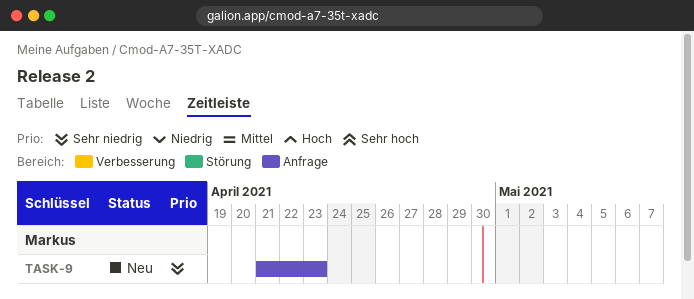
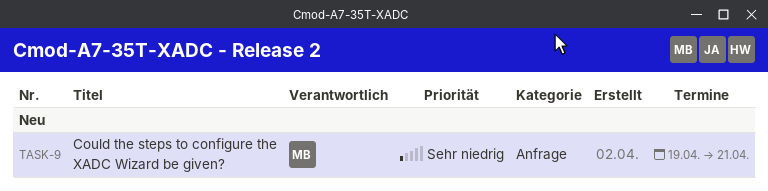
TASK-9, start: Apr 21 -> Apr 19
TASK-9, due: Apr 23 -> Apr 21

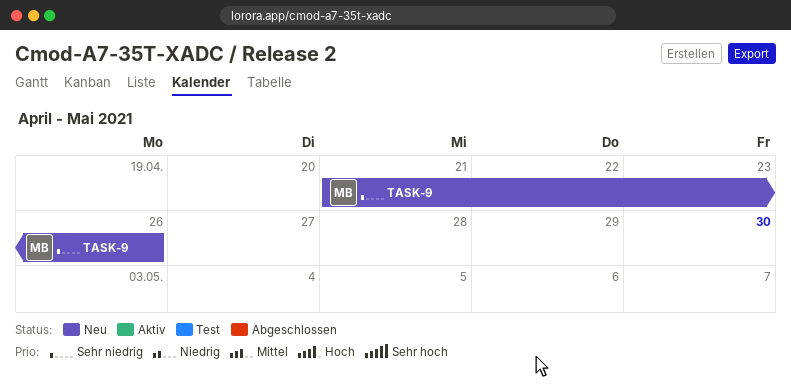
TASK-9, start: Apr 19 -> Apr 21
TASK-9, due: Apr 21 -> Apr 26

